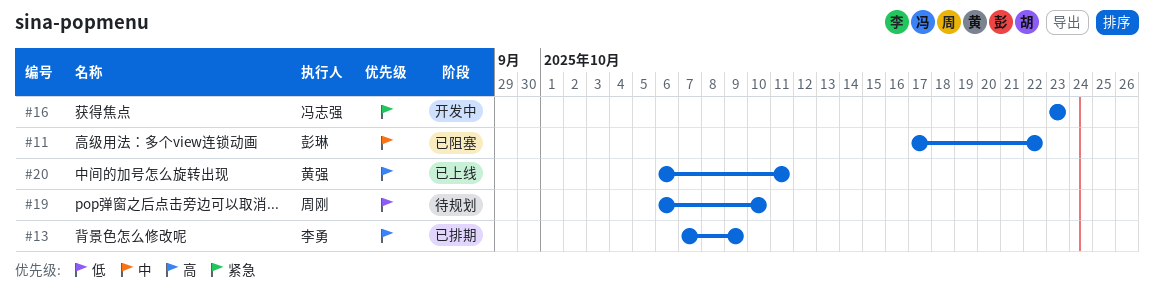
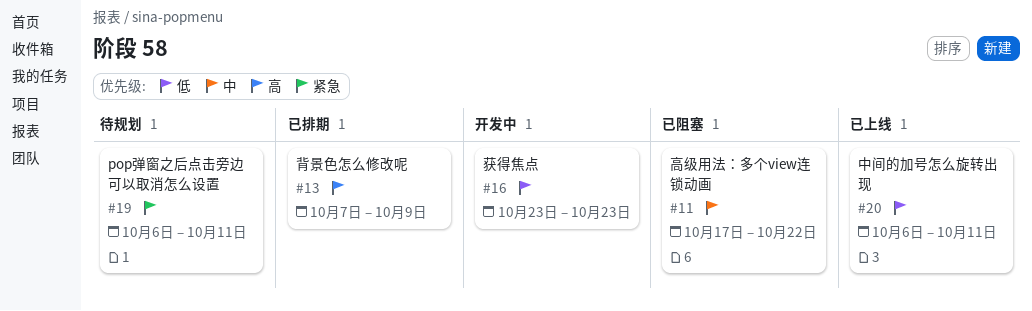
#16, priority: 紧急 -> 低
#19, priority: 低 -> 紧急
#19, due: Oct 10 -> Oct 11
#20, priority: 高 -> 低

